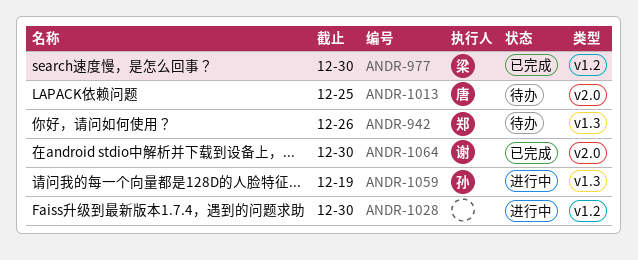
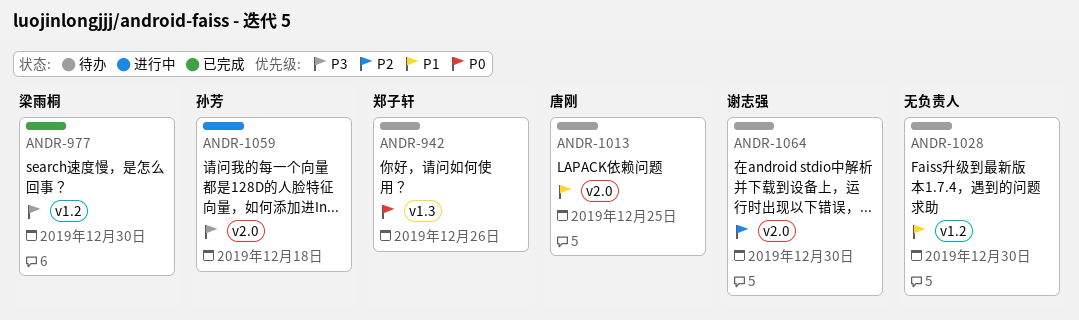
ANDR-1028, status: 进行中 -> 待办
ANDR-1059, label: v1.3 -> v2.0
ANDR-1059, due: Dec 19 -> Dec 18
ANDR-1064, status: 已完成 -> 待办

